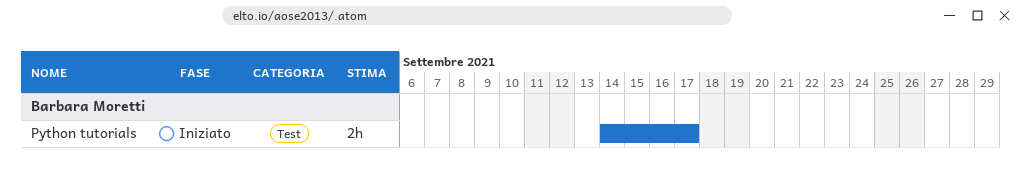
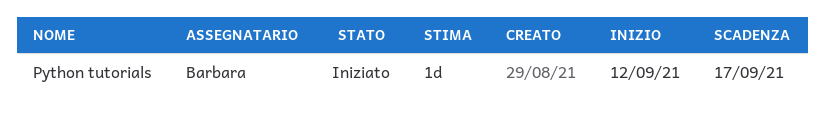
Python tutorials, estimate: 2h -> 1d
Python tutorials, start: Sep 14 -> Sep 12

